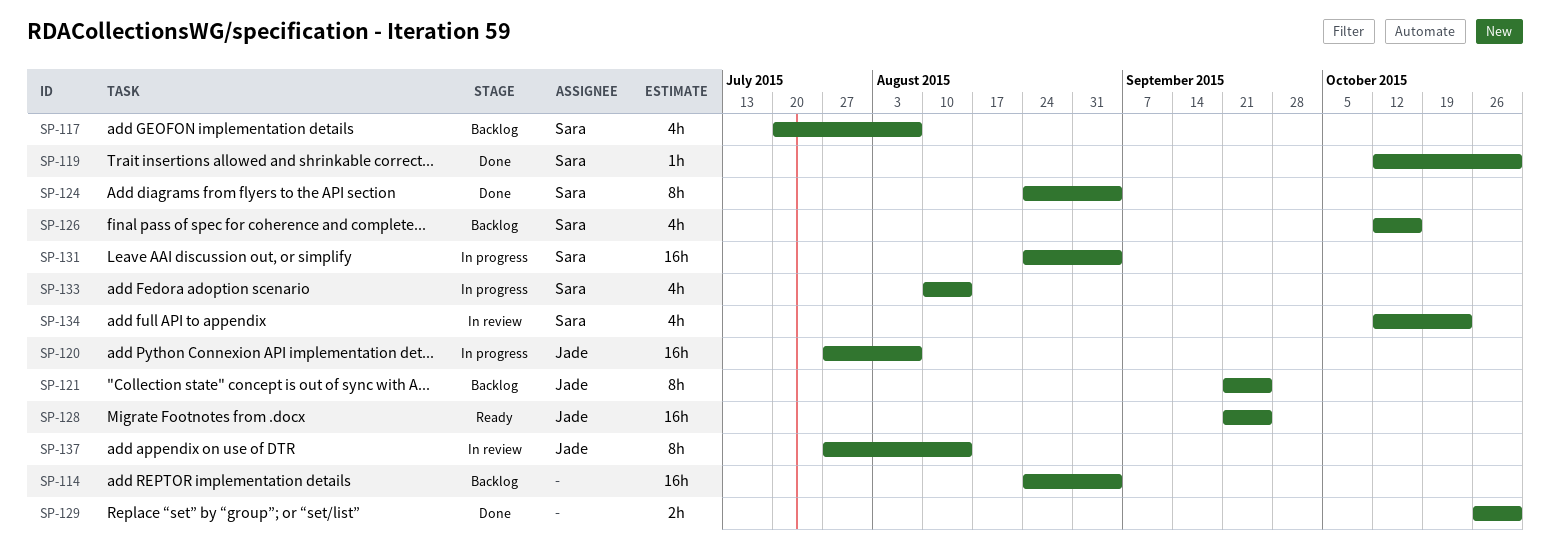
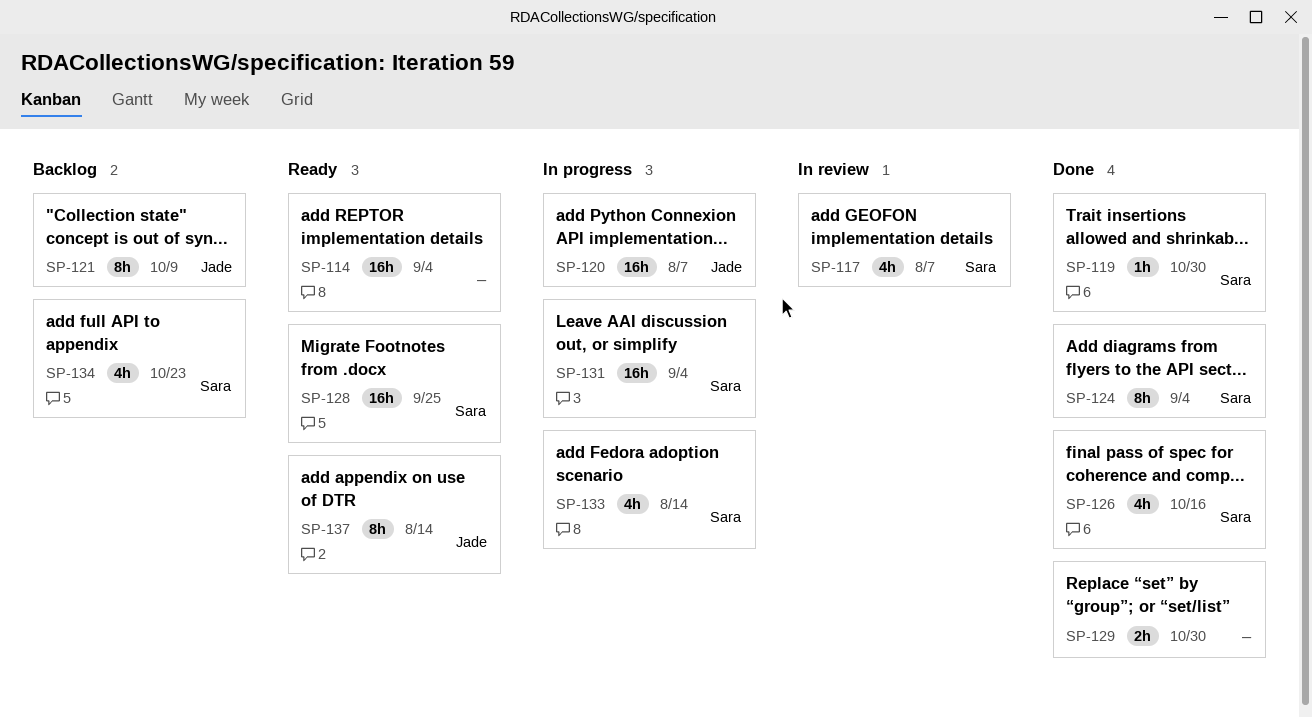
SP-114, status: Backlog -> Ready
SP-117, status: Backlog -> In review
SP-121, due: Sep 25 -> Oct 9
SP-126, status: Backlog -> Done
SP-128, owner: Jade -> Sara
SP-134, status: In review -> Backlog
SP-137, status: In review -> Ready

